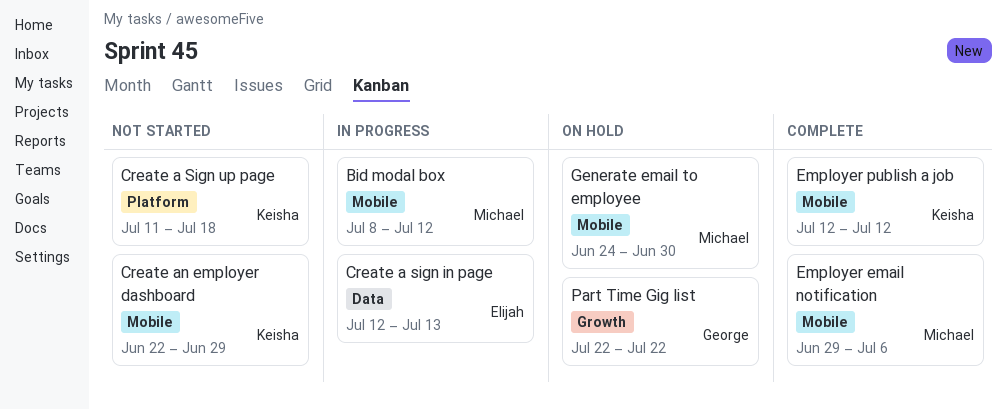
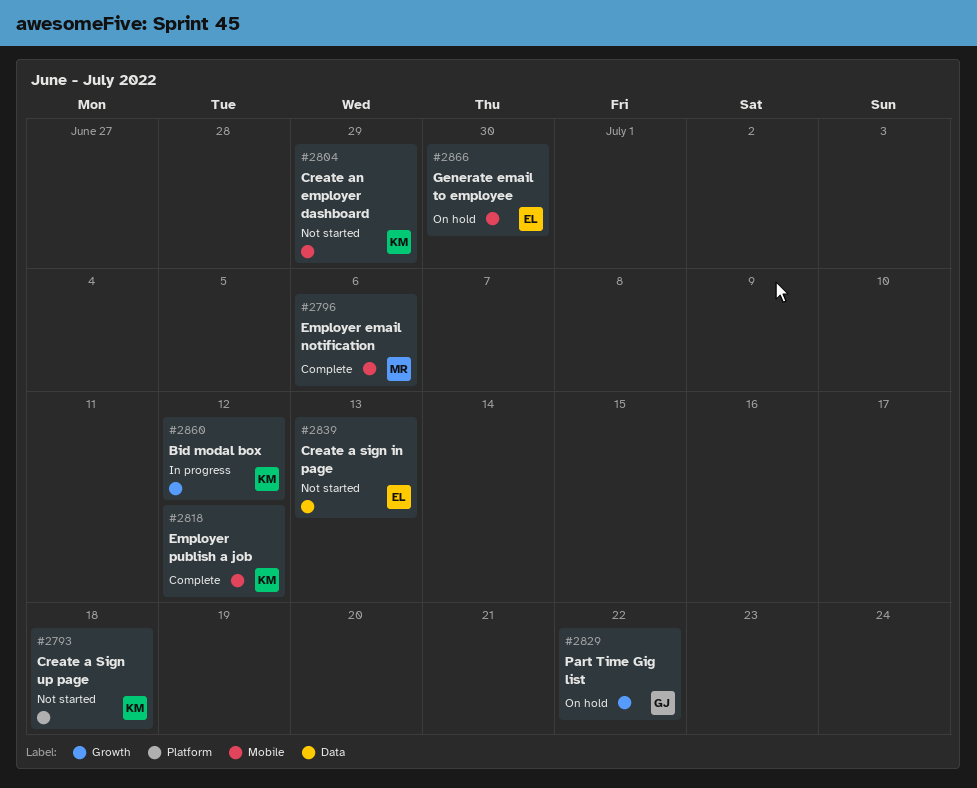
Bid modal box, owner: Michael -> Keisha
Bid modal box, label: Mobile -> Growth
Create a sign in page, status: In progress -> Not started
Generate email to employee, owner: Michael -> Elijah

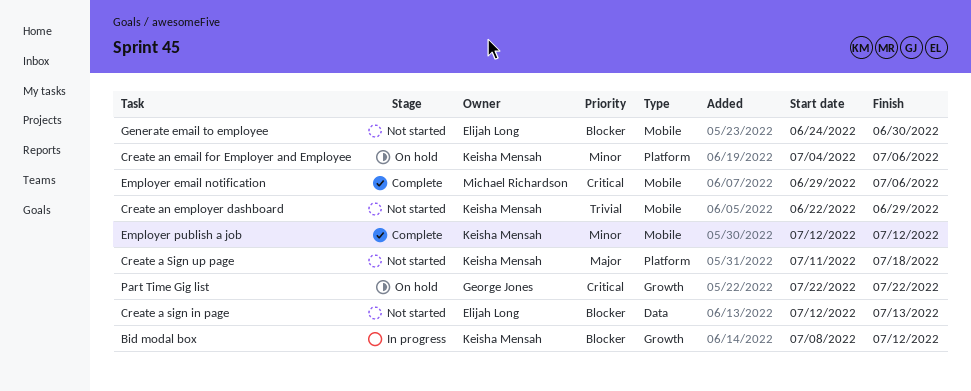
Create an email for Employer and Employee: none -> present
Generate email to employee, status: On hold -> Not started

